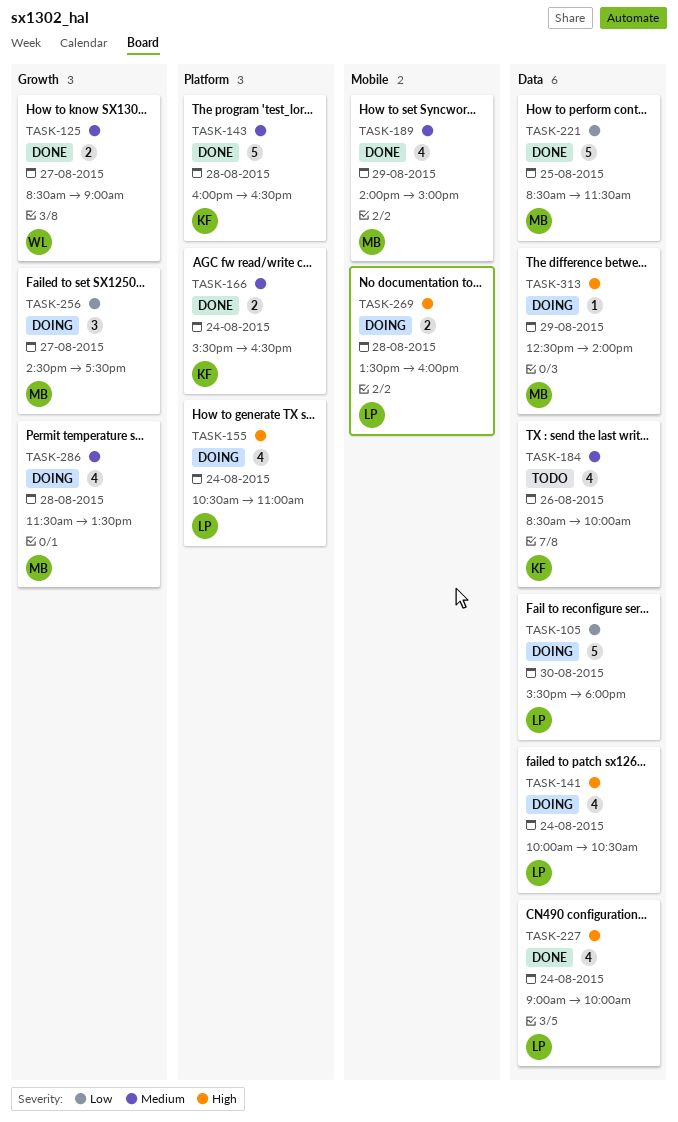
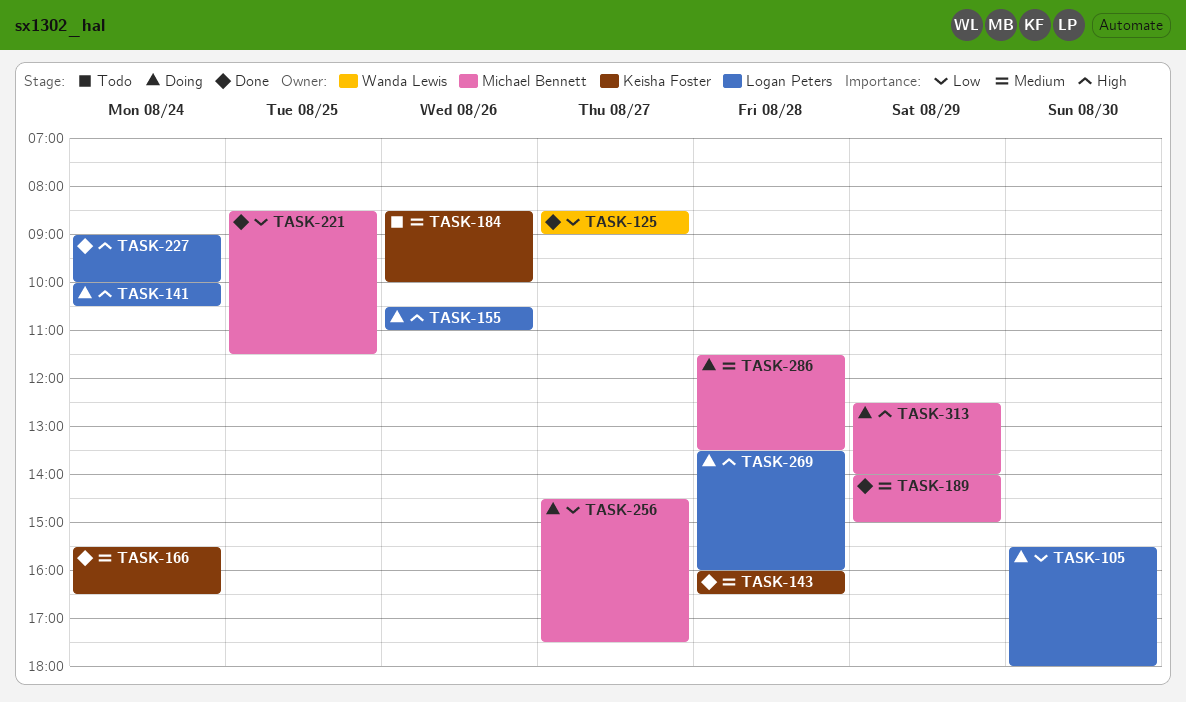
TASK-125, priority: Medium -> Low
TASK-155, day: Aug 24 -> Aug 26

